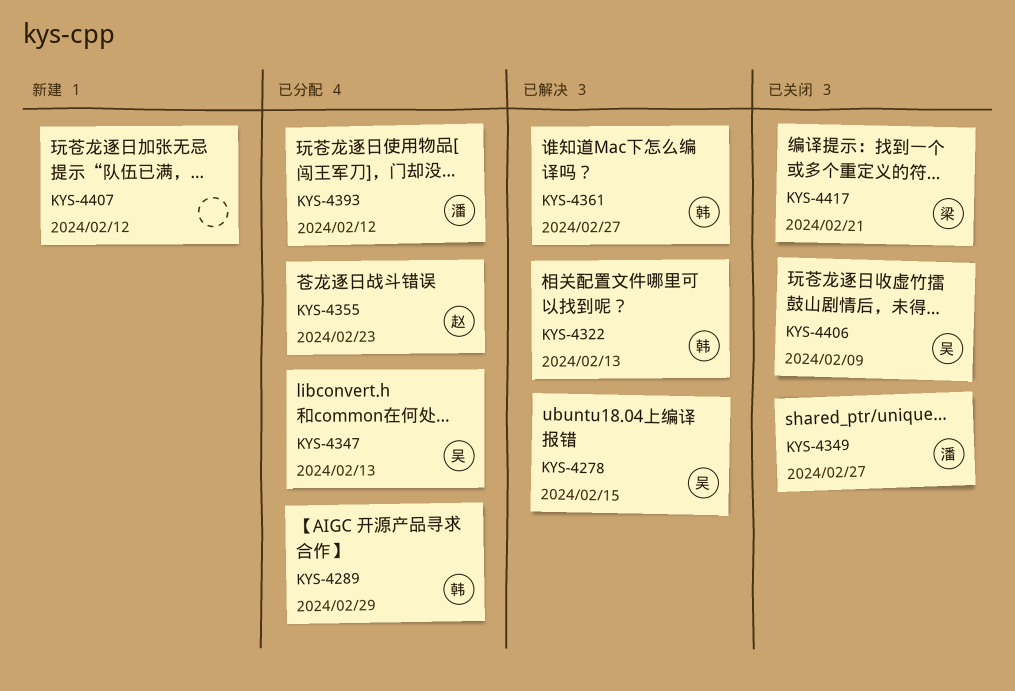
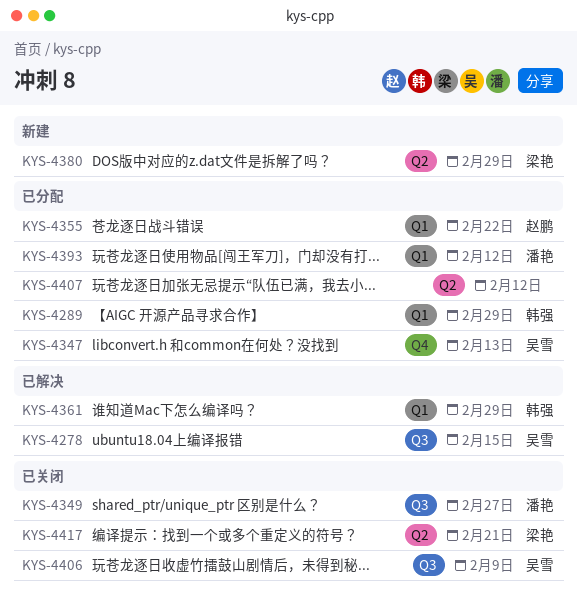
KYS-4322: present -> none
KYS-4355, due: Feb 23 -> Feb 22
KYS-4361, due: Feb 27 -> Feb 29
KYS-4380: none -> present
KYS-4407, status: 新建 -> 已分配

